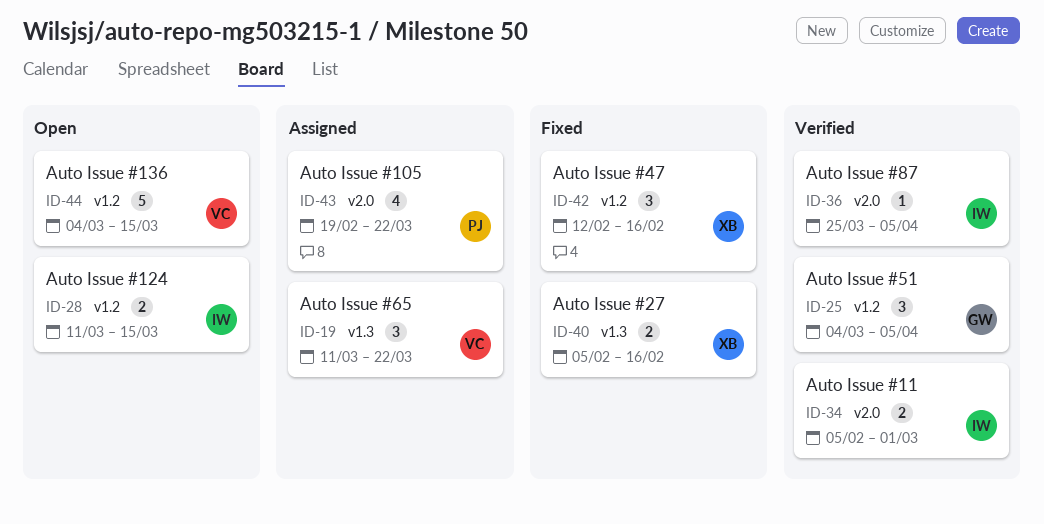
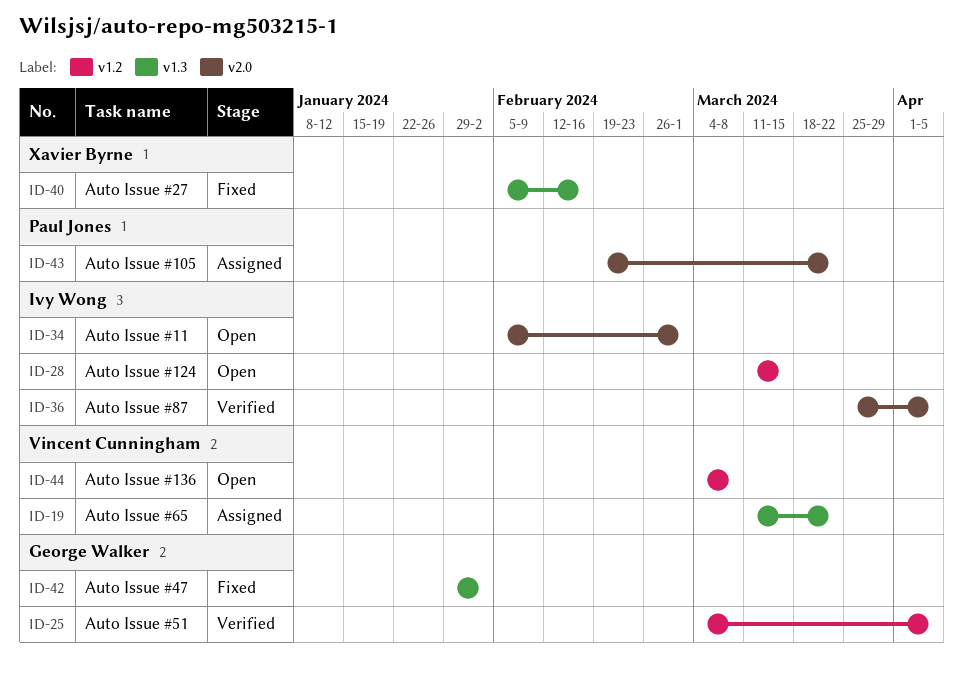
ID-34, status: Verified -> Open
ID-42, owner: Xavier Byrne -> George Walker
ID-42, label: v1.2 -> v1.3
ID-42, start: Feb 12 -> Jan 29
ID-42, due: Feb 16 -> Feb 2
ID-44, due: Mar 15 -> Mar 8

